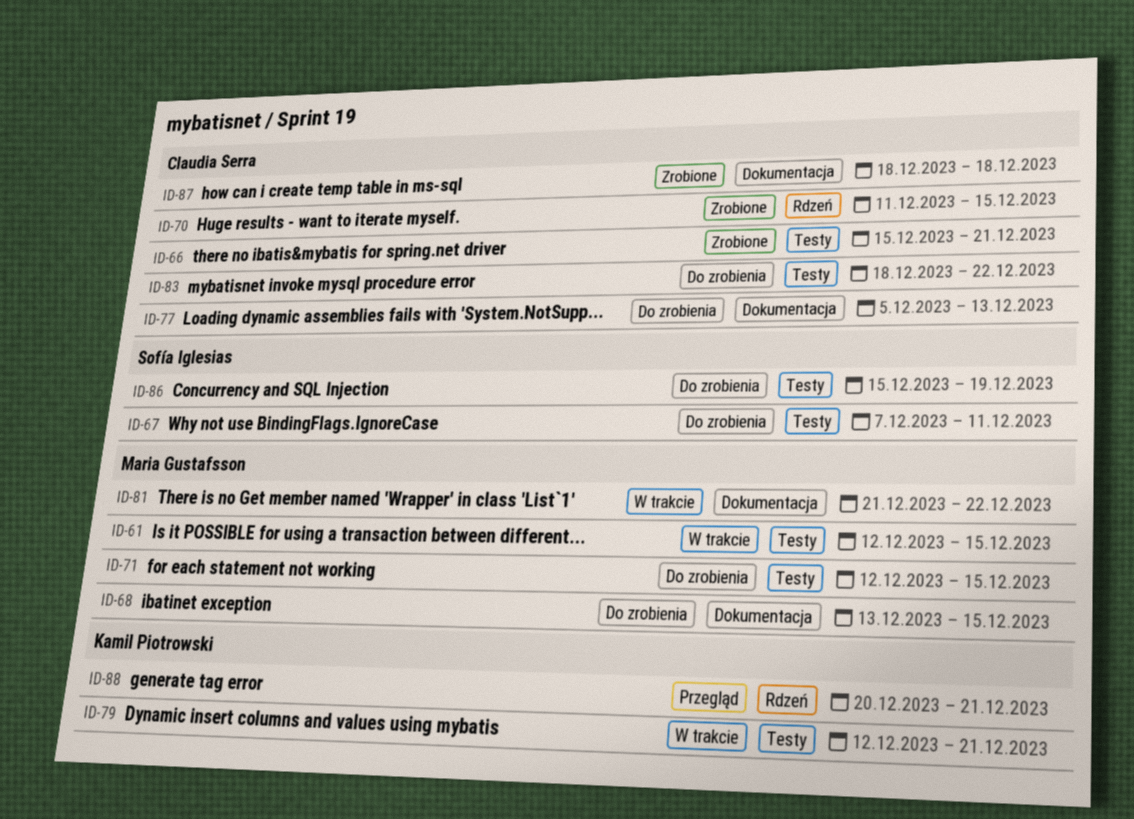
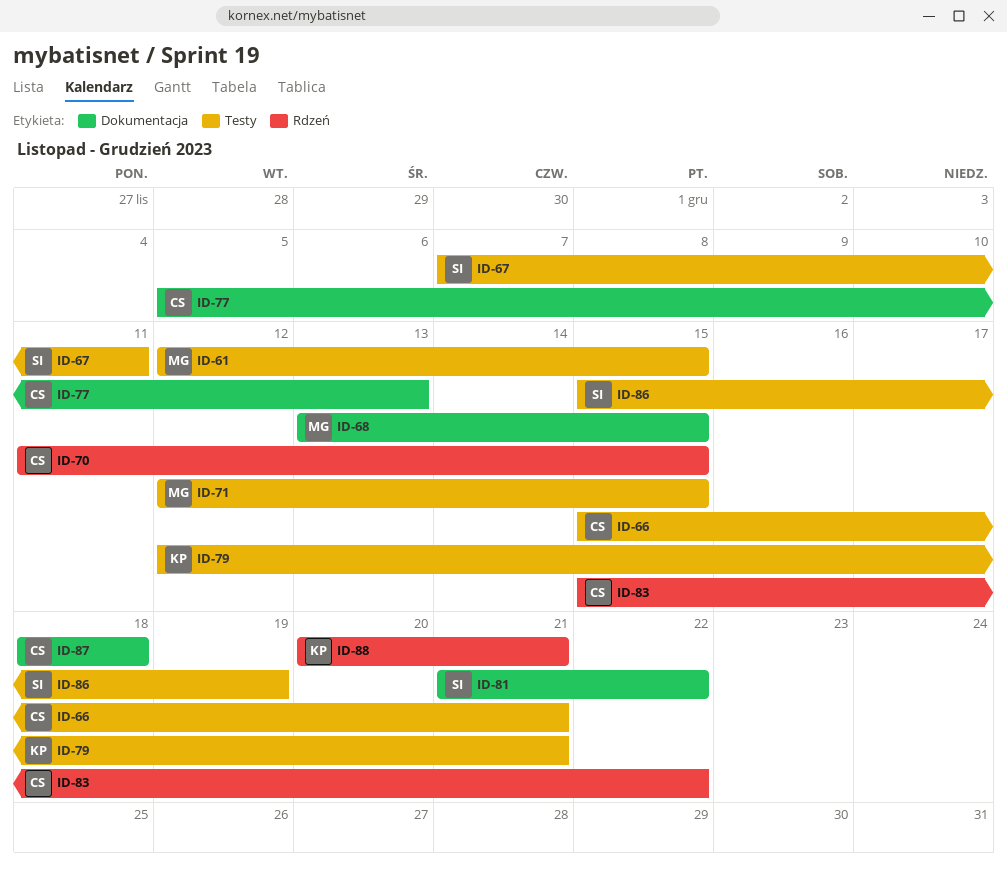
ID-81, owner: Maria Gustafsson -> Sofía Iglesias
ID-83, label: Testy -> Rdzeń
ID-83, start: Dec 18 -> Dec 15

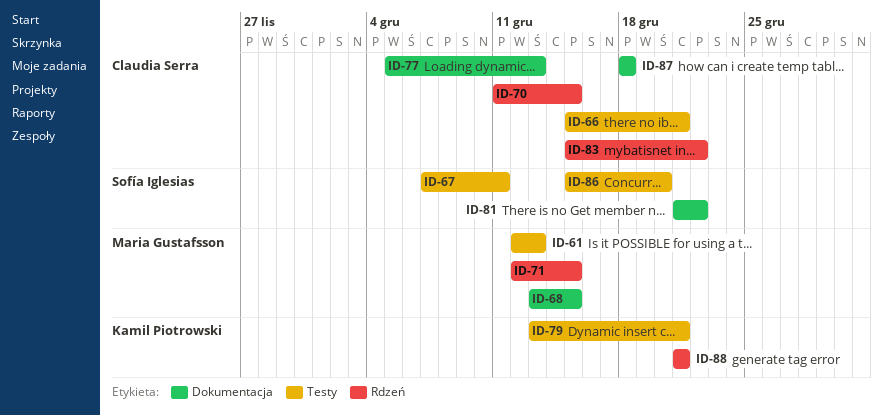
ID-61, due: Dec 15 -> Dec 13
ID-71, label: Testy -> Rdzeń
ID-79, start: Dec 12 -> Dec 13
ID-86, due: Dec 19 -> Dec 20
ID-88, start: Dec 20 -> Dec 21

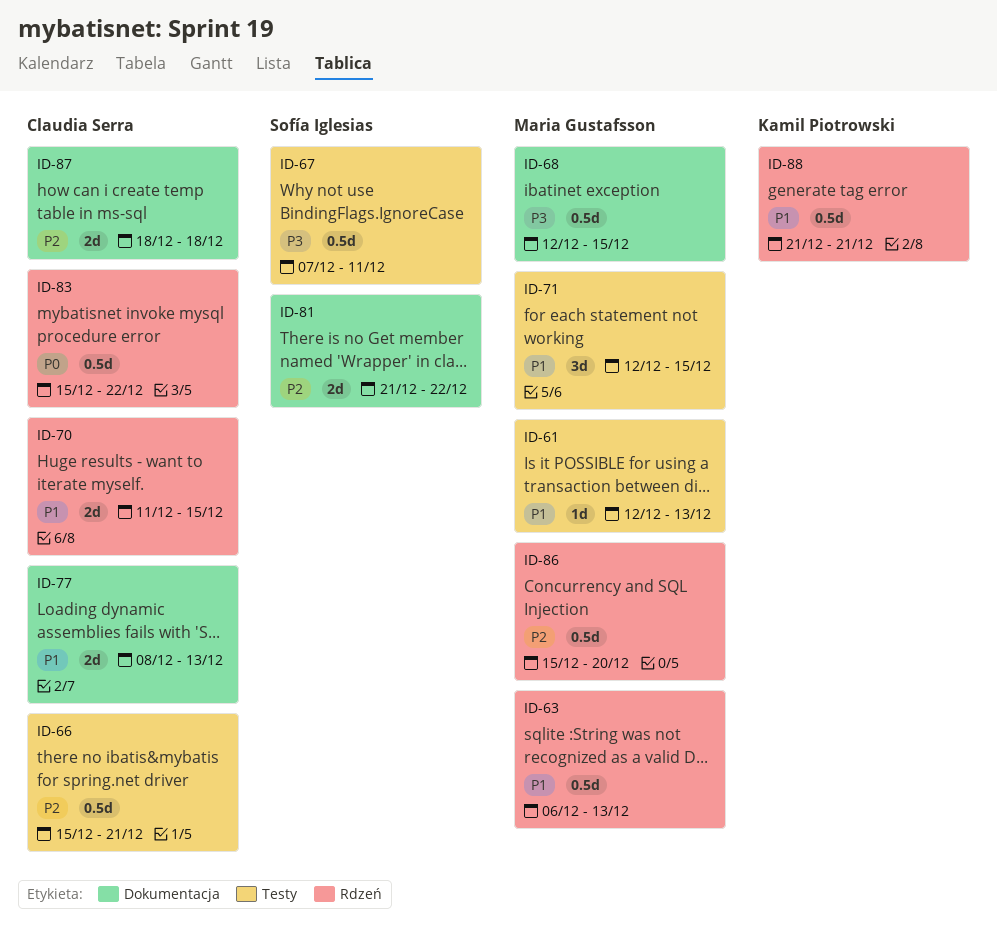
ID-63: none -> present
ID-68, start: Dec 13 -> Dec 12
ID-71, label: Rdzeń -> Testy
ID-77, start: Dec 5 -> Dec 8
ID-79: present -> none
ID-86, owner: Sofía Iglesias -> Maria Gustafsson
ID-86, label: Testy -> Rdzeń

